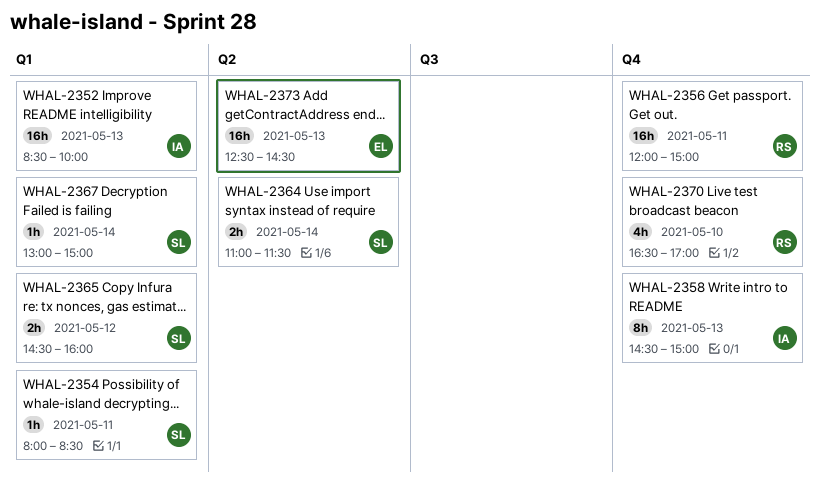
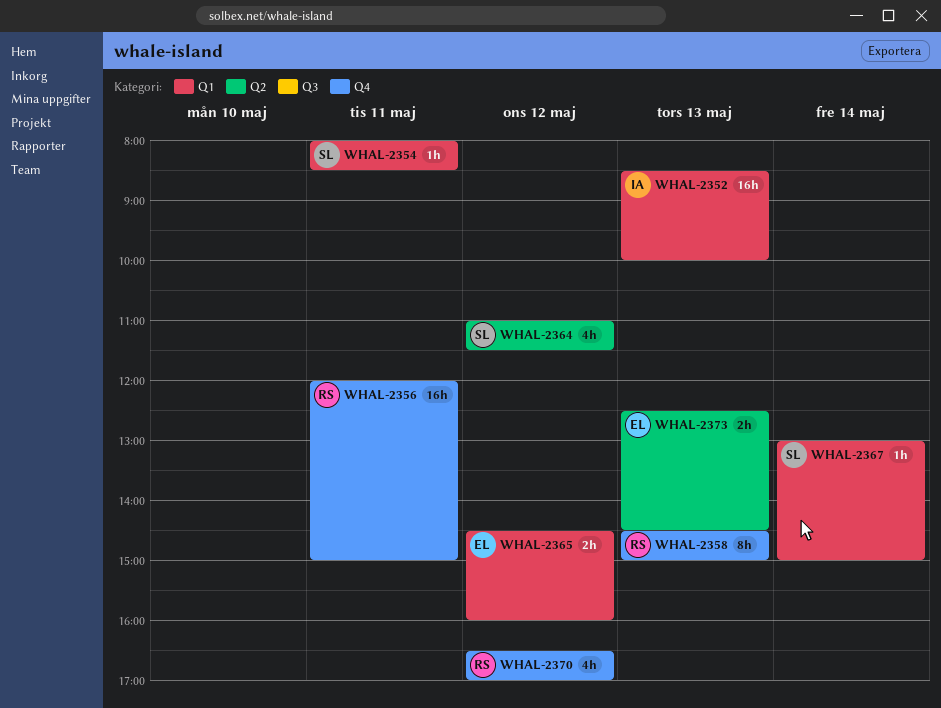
WHAL-2358, owner: IA -> RS
WHAL-2364, estimate: 2h -> 4h
WHAL-2364, day: May 14 -> May 12
WHAL-2365, owner: SL -> EL
WHAL-2370, day: May 10 -> May 12
WHAL-2373, estimate: 16h -> 2h

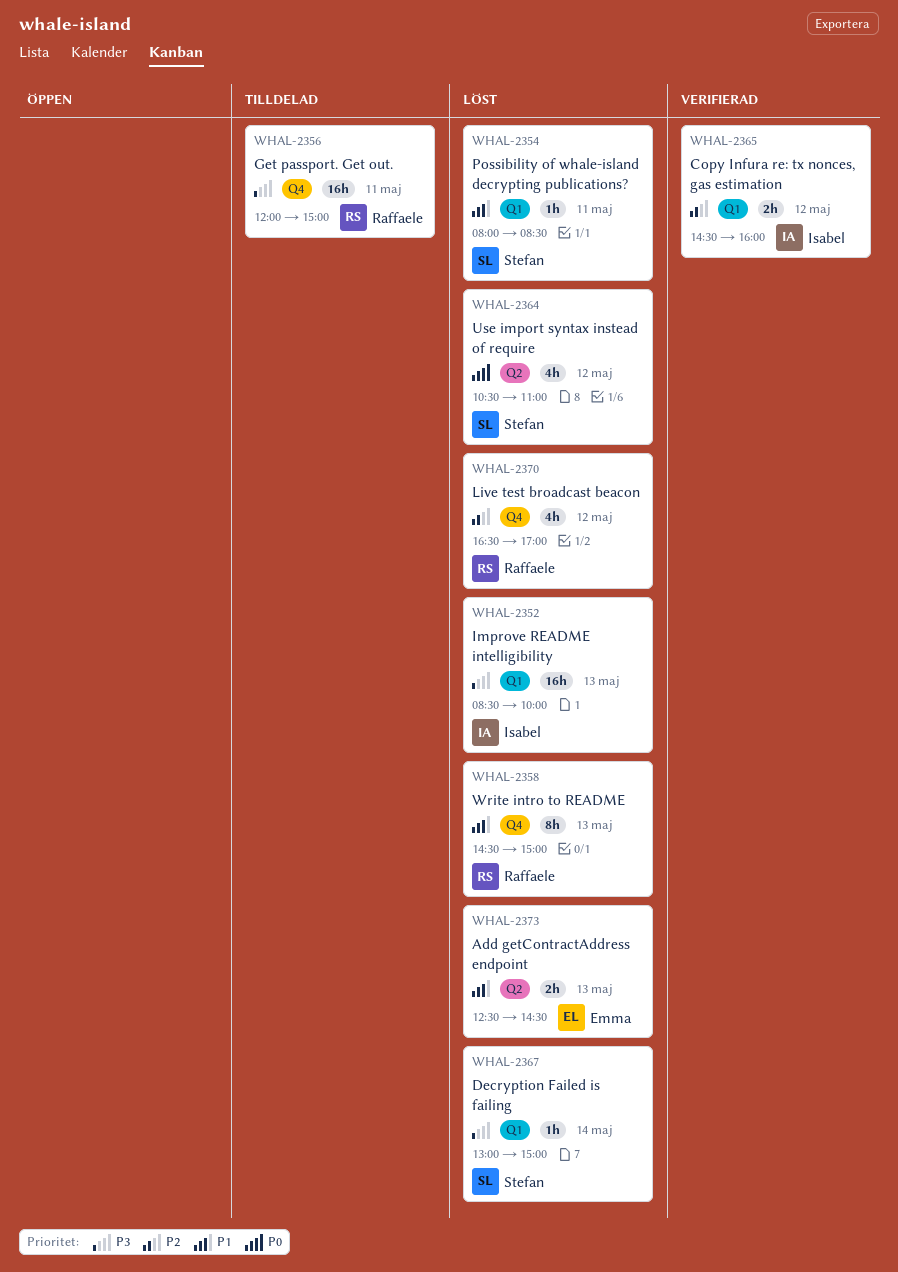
WHAL-2364, begins: 11:00 -> 10:30
WHAL-2364, ends: 11:30 -> 11:00
WHAL-2365, owner: Emma -> Isabel

